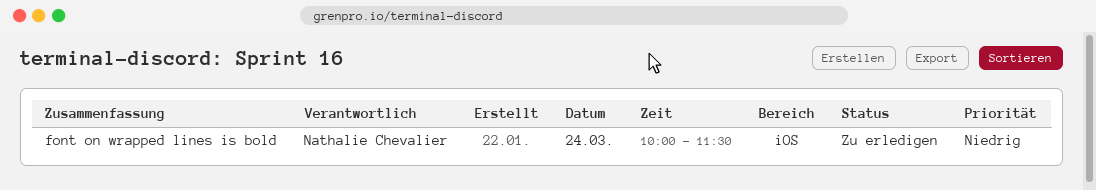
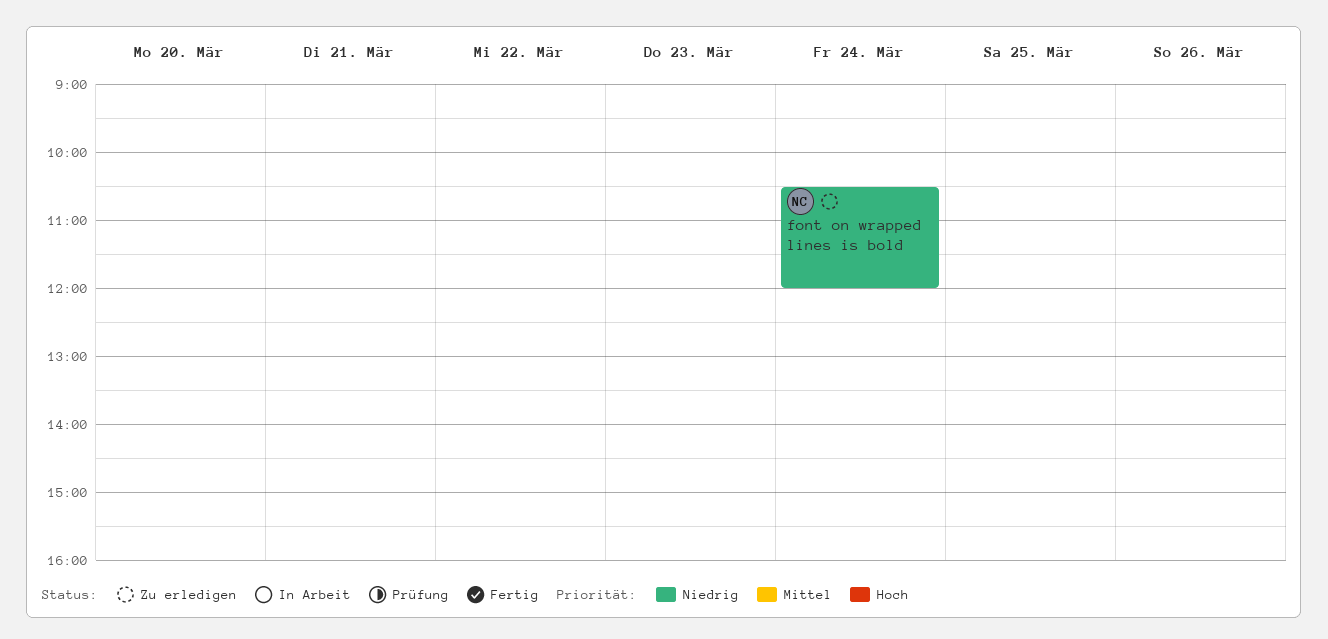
font on wrapped lines is bold, begins: 10:00 -> 10:30
font on wrapped lines is bold, ends: 11:30 -> 12:00

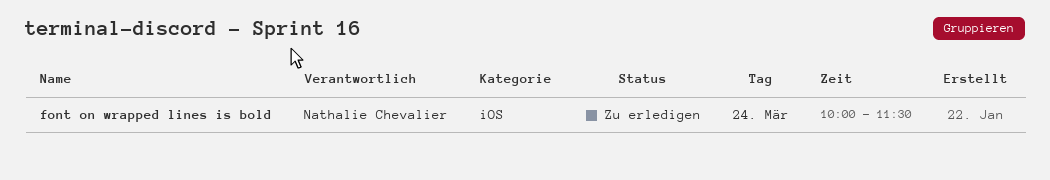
font on wrapped lines is bold, begins: 10:30 -> 10:00
font on wrapped lines is bold, ends: 12:00 -> 11:30

